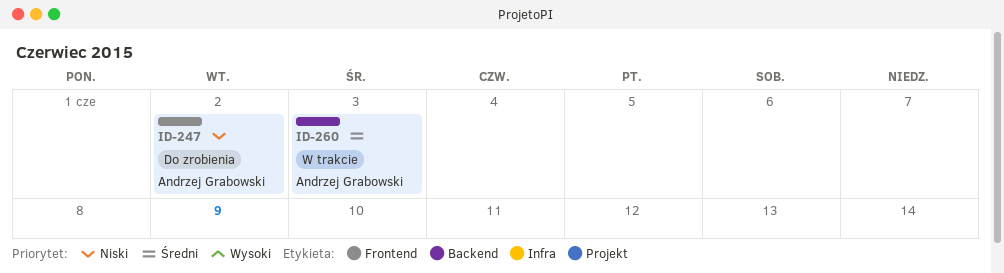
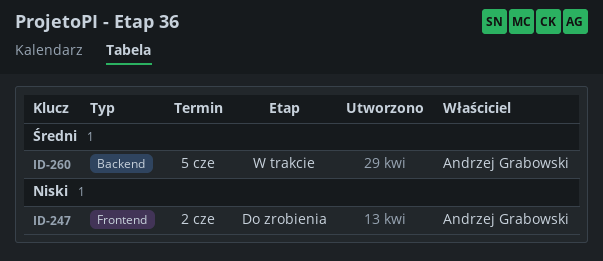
ID-260, due: Jun 3 -> Jun 5

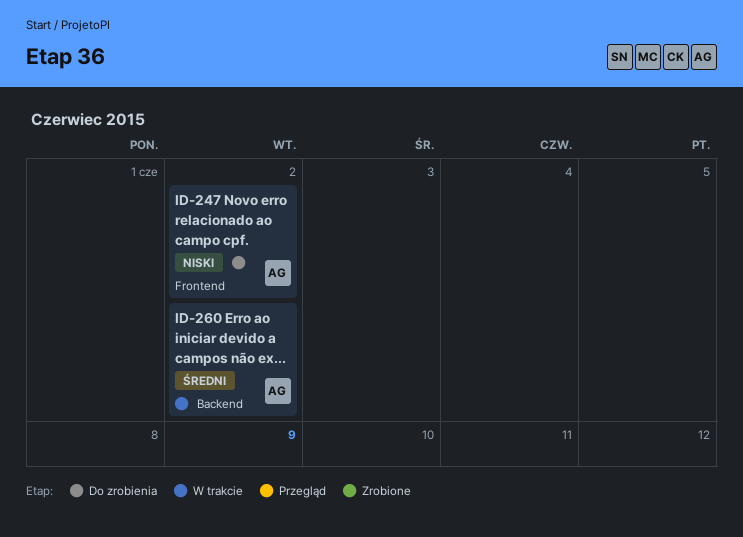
ID-260, due: Jun 5 -> Jun 2

